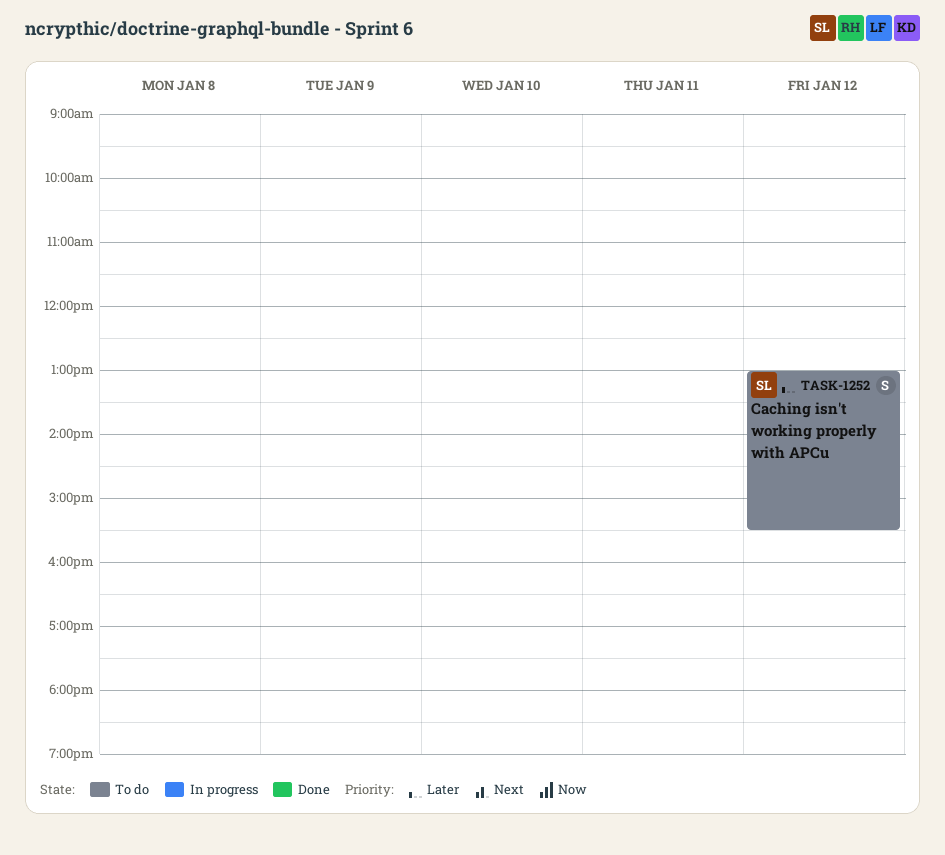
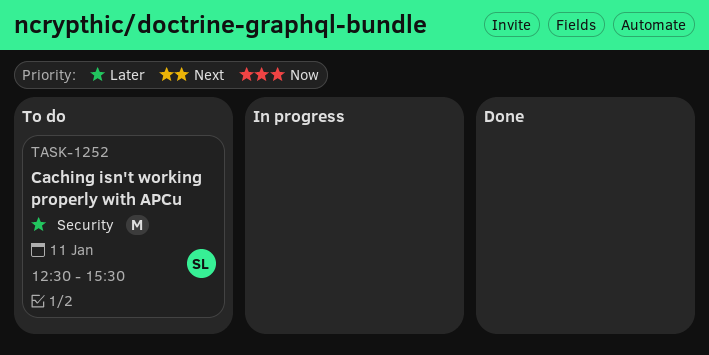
TASK-1252, estimate: S -> M
TASK-1252, day: Jan 12 -> Jan 11
TASK-1252, begins: 13:00 -> 12:30

